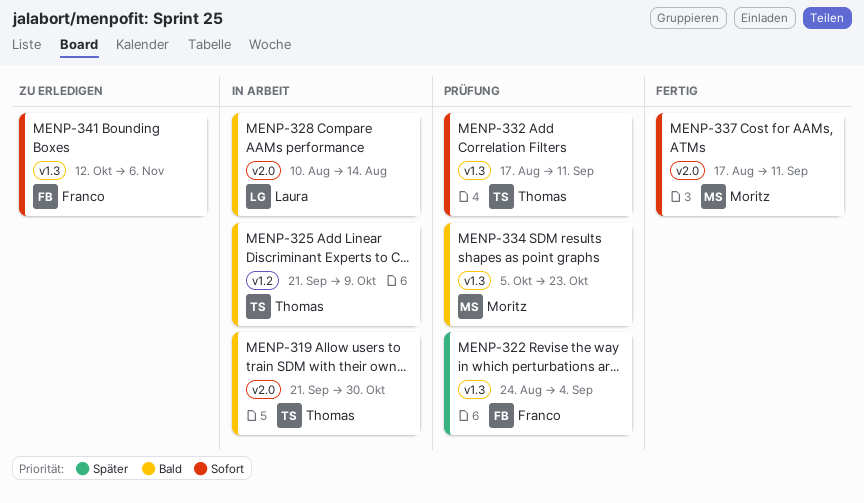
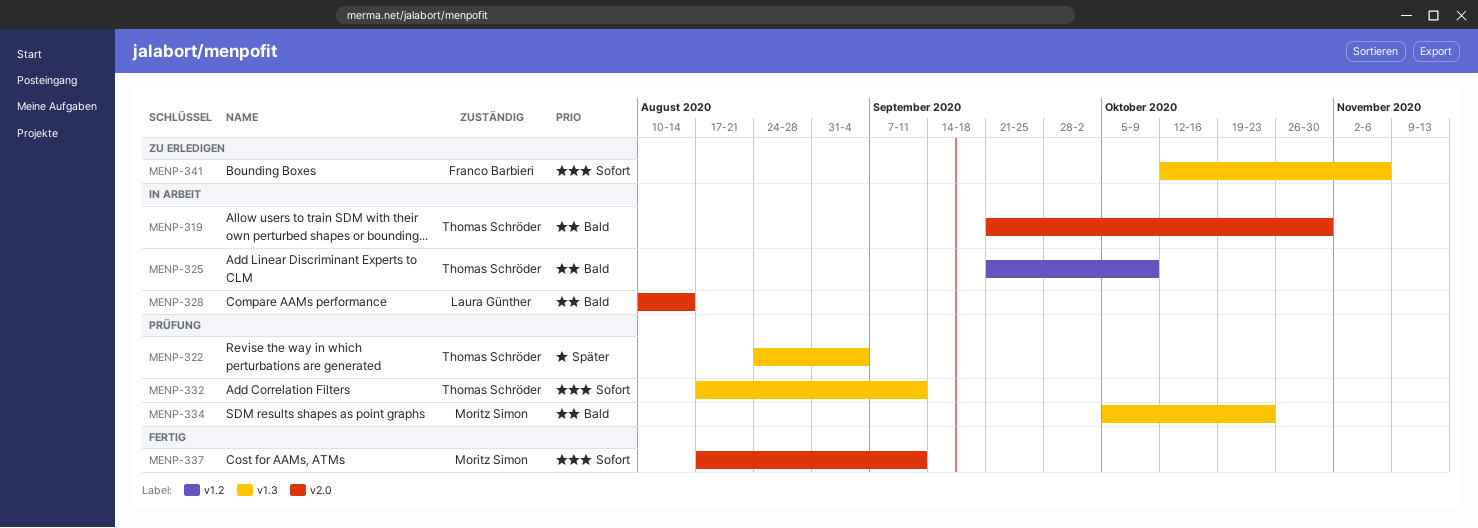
MENP-322, owner: Franco Barbieri -> Thomas Schröder

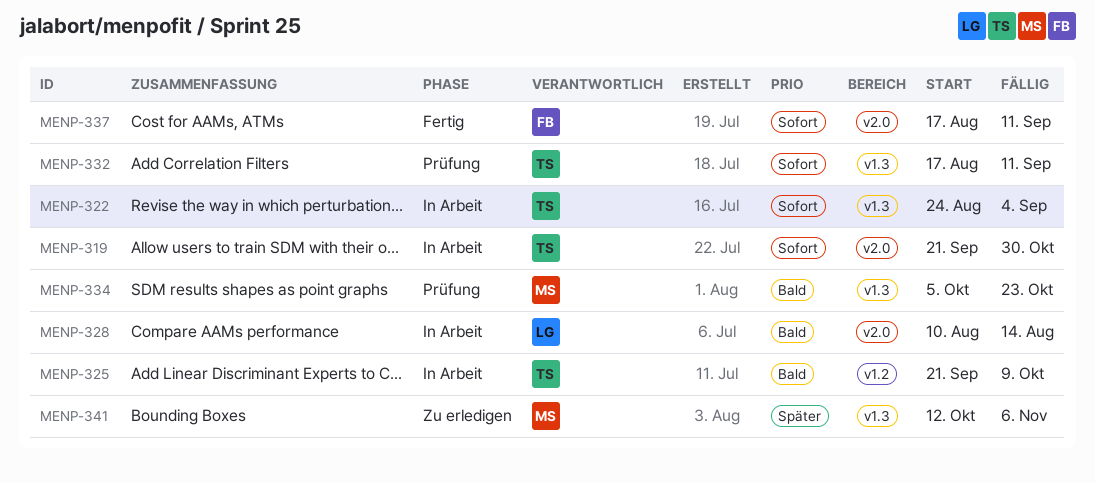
MENP-319, priority: Bald -> Sofort
MENP-322, status: Prüfung -> In Arbeit
MENP-322, priority: Später -> Sofort
MENP-337, owner: Moritz Simon -> Franco Barbieri
MENP-341, owner: Franco Barbieri -> Moritz Simon
MENP-341, priority: Sofort -> Später

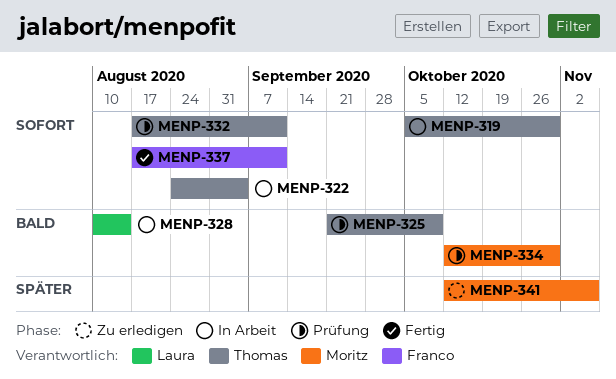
MENP-319, start: Sep 21 -> Oct 5
MENP-325, status: In Arbeit -> Prüfung
MENP-334, start: Oct 5 -> Oct 12
MENP-334, due: Oct 23 -> Oct 30

